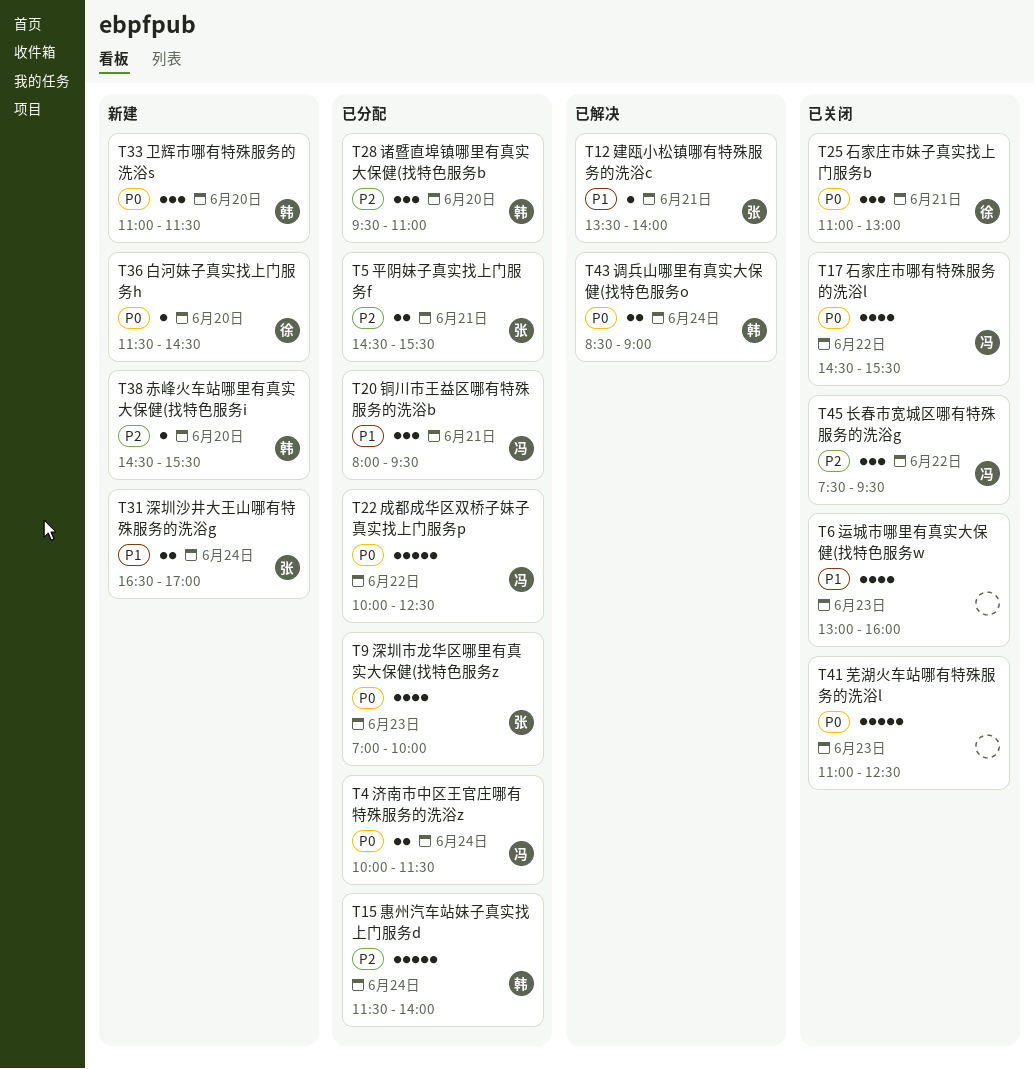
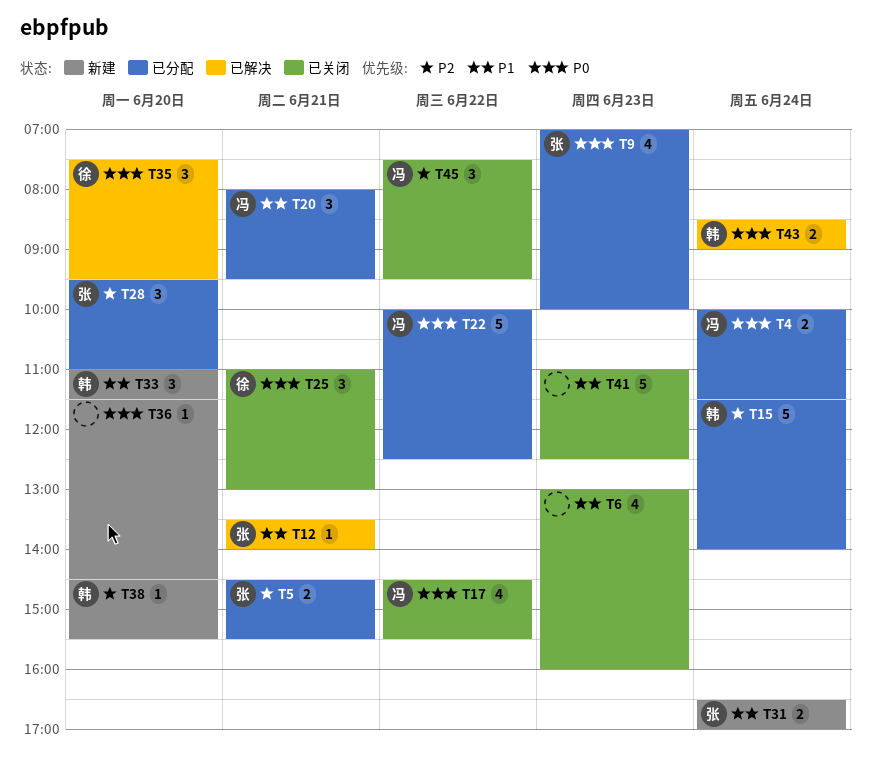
T28, owner: 韩 -> 张
T33, priority: P0 -> P1
T35: none -> present
T36, owner: 徐 -> none
T41, priority: P0 -> P1

